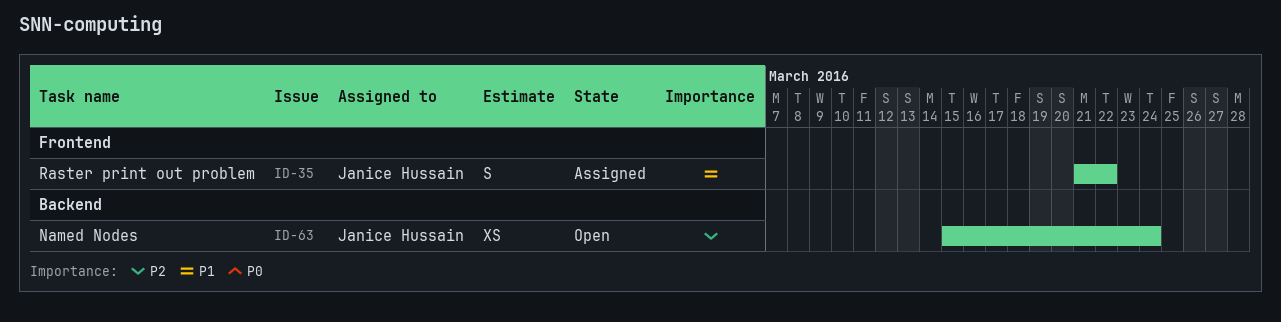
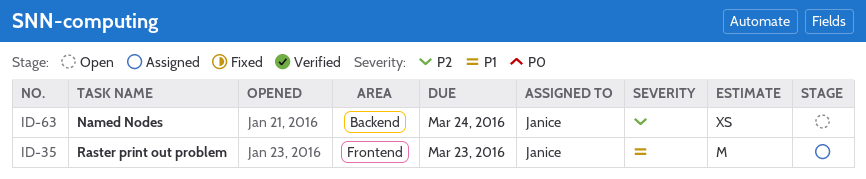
ID-35, estimate: S -> M
ID-35, due: Mar 22 -> Mar 23

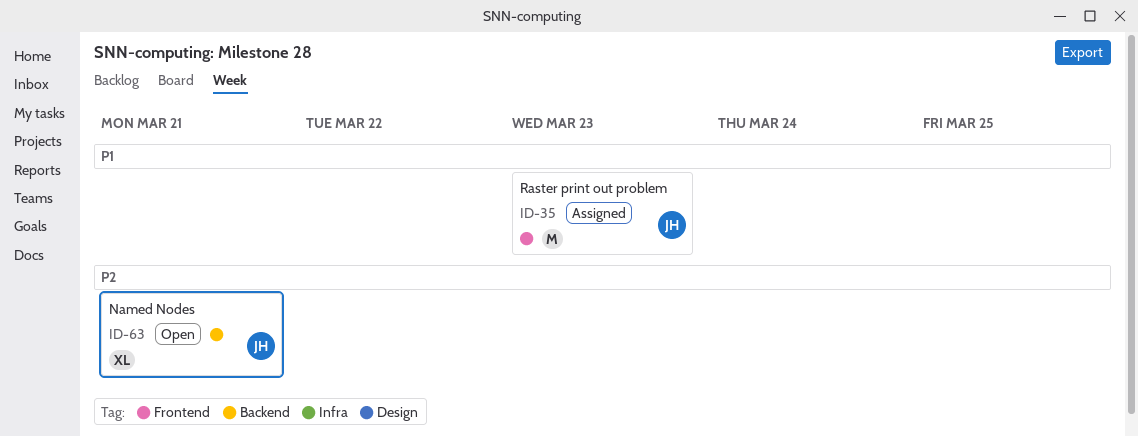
ID-63, estimate: XS -> XL
ID-63, due: Mar 24 -> Mar 21

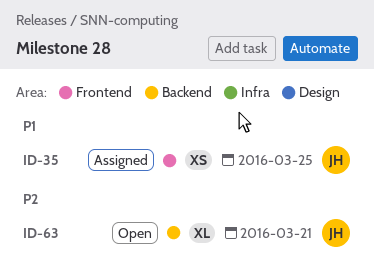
ID-35, estimate: M -> XS
ID-35, due: Mar 23 -> Mar 25

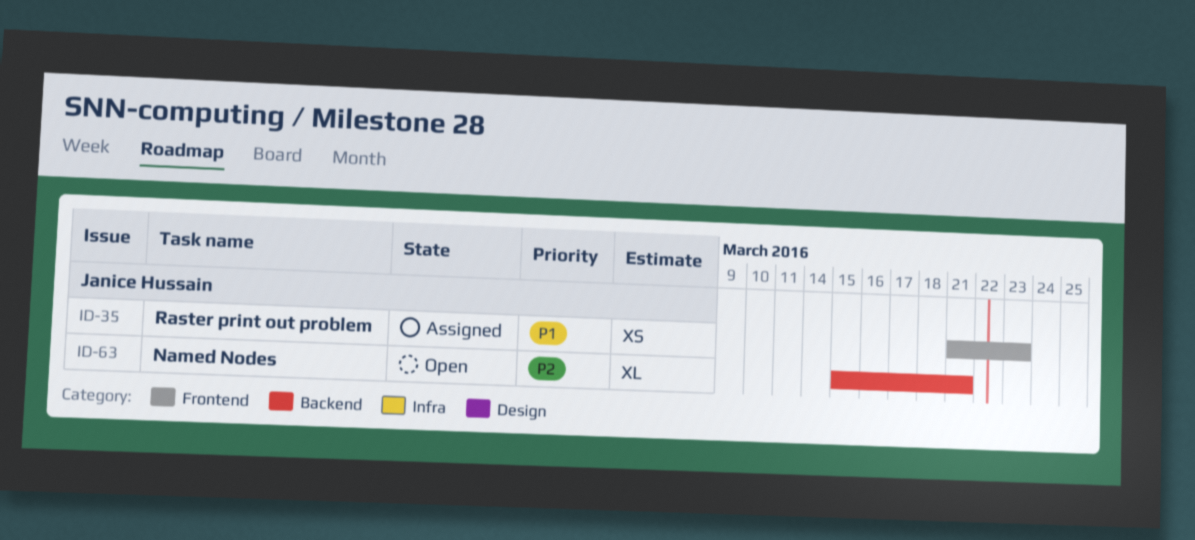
ID-35, due: Mar 25 -> Mar 23

